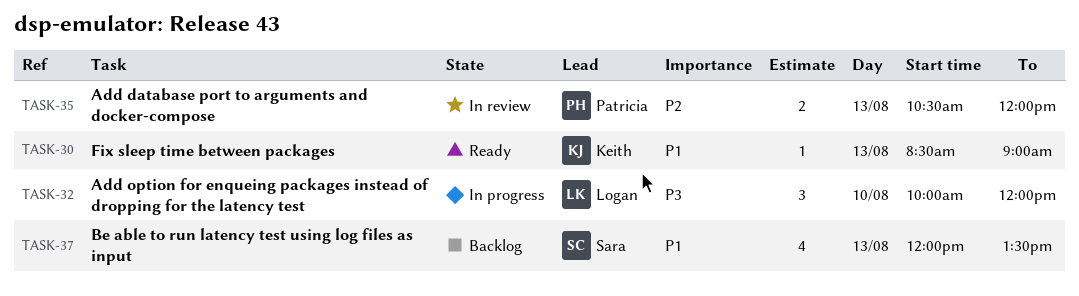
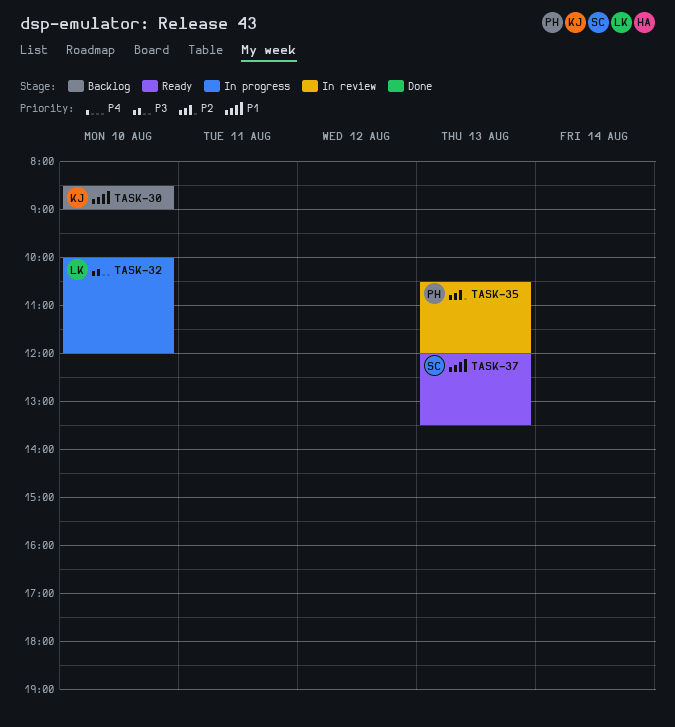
TASK-30, status: Ready -> Backlog
TASK-30, day: Aug 13 -> Aug 10
TASK-37, status: Backlog -> Ready

